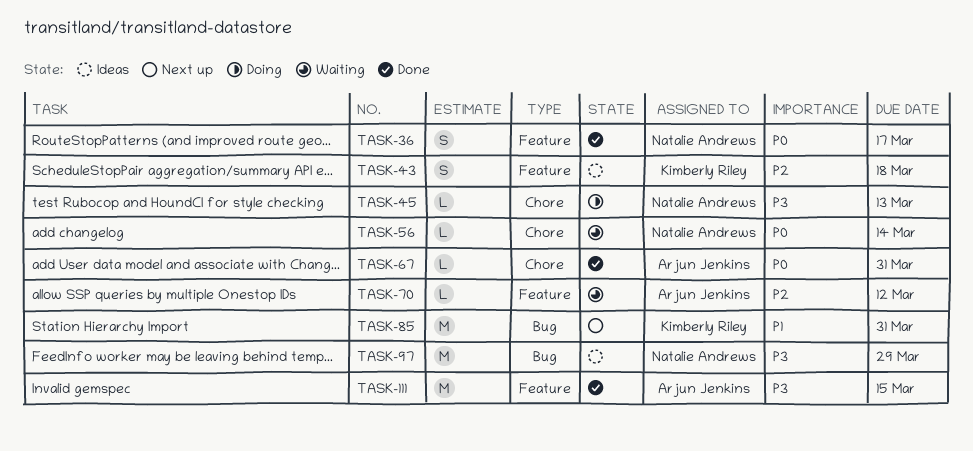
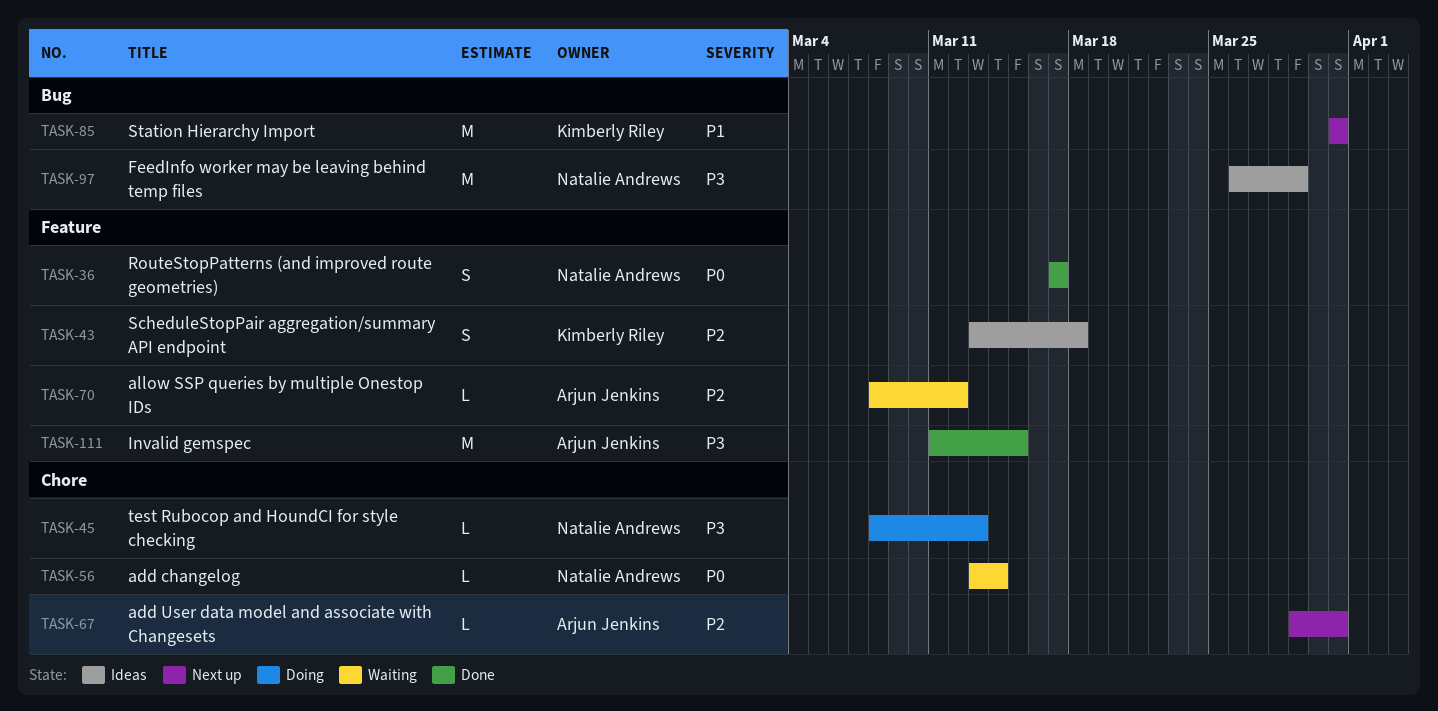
TASK-67, status: Done -> Next up
TASK-67, priority: P0 -> P2

